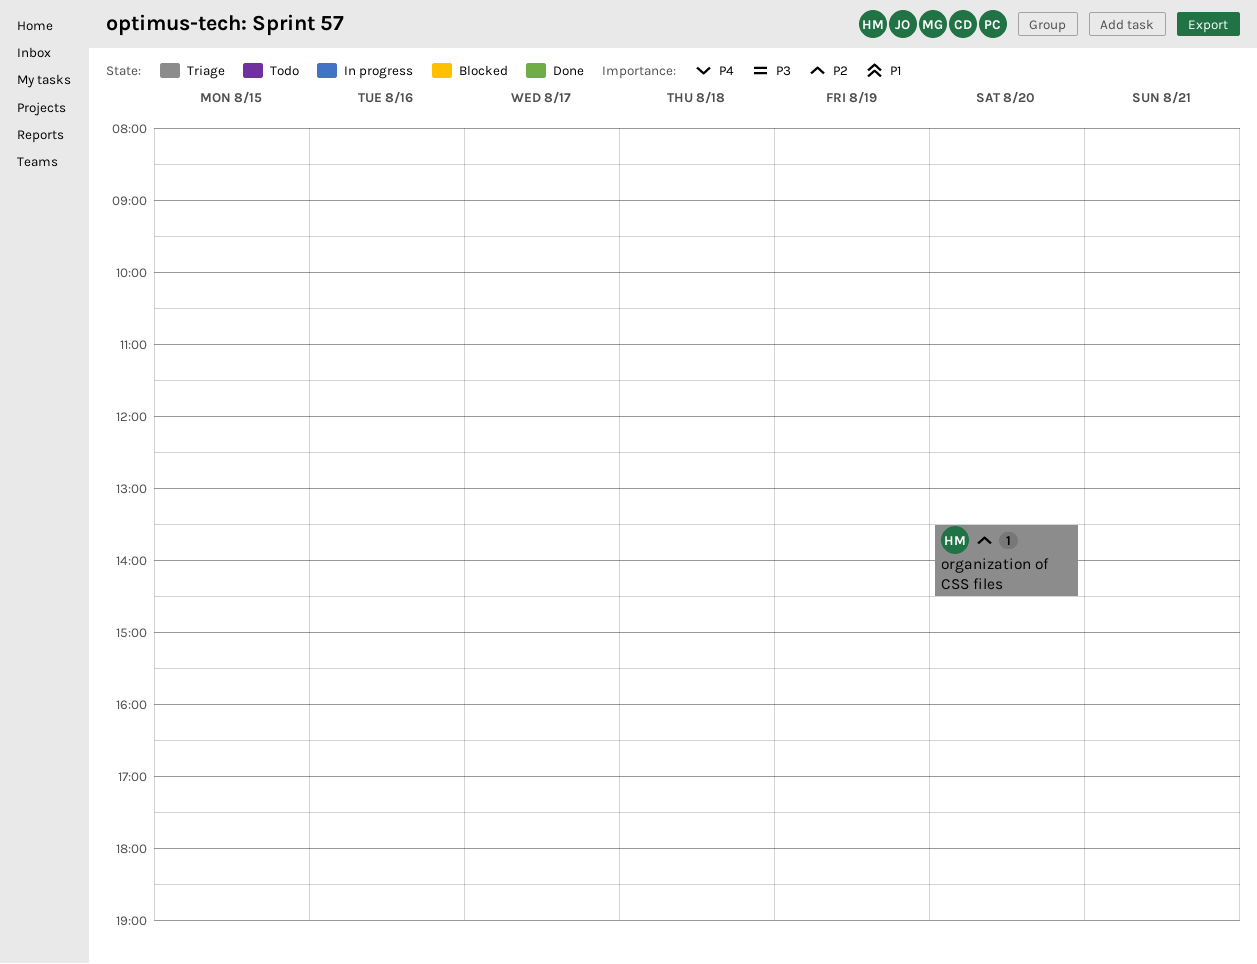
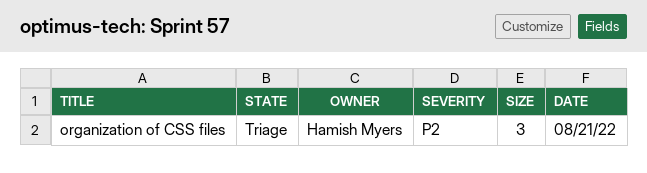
organization of CSS files, estimate: 1 -> 3
organization of CSS files, day: Aug 20 -> Aug 21

